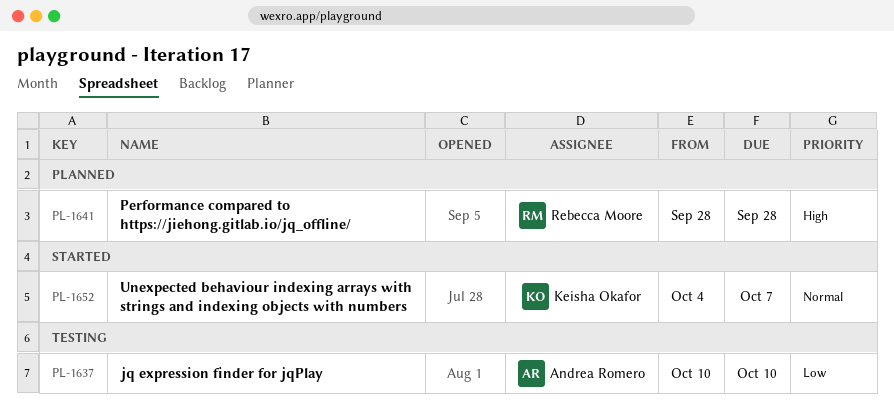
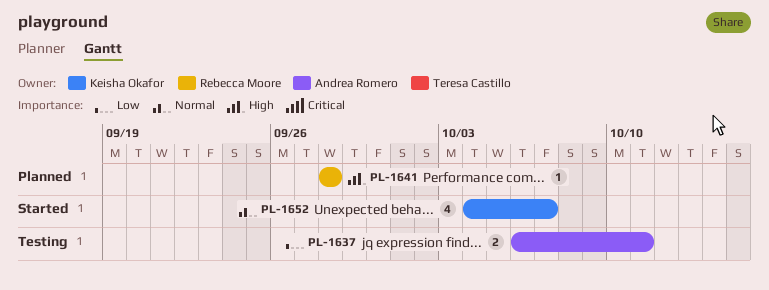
PL-1637, start: Oct 10 -> Oct 6
PL-1637, due: Oct 10 -> Oct 11

